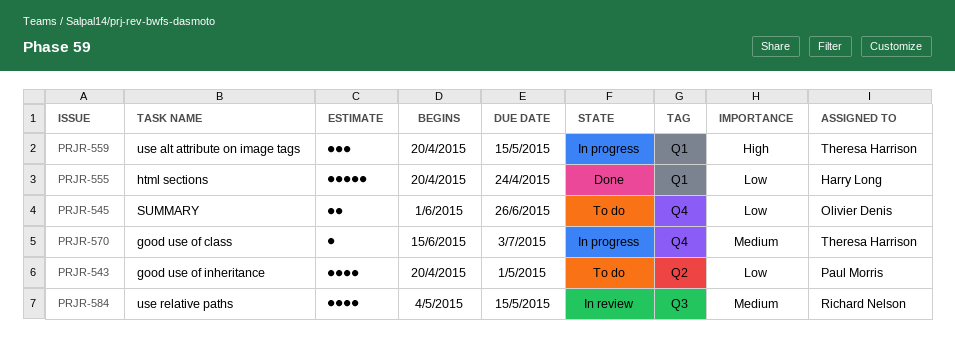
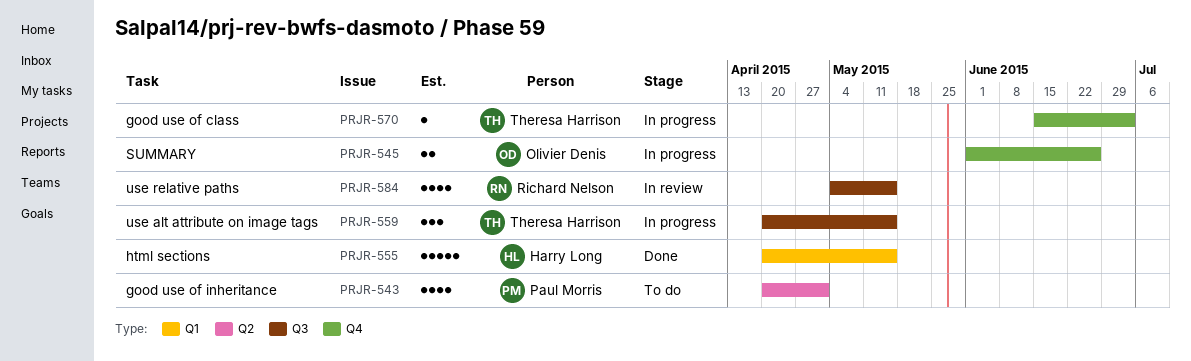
PRJR-545, status: To do -> In progress
PRJR-555, due: Apr 24 -> May 15
PRJR-559, label: Q1 -> Q3

